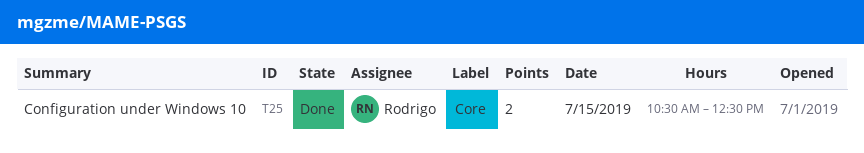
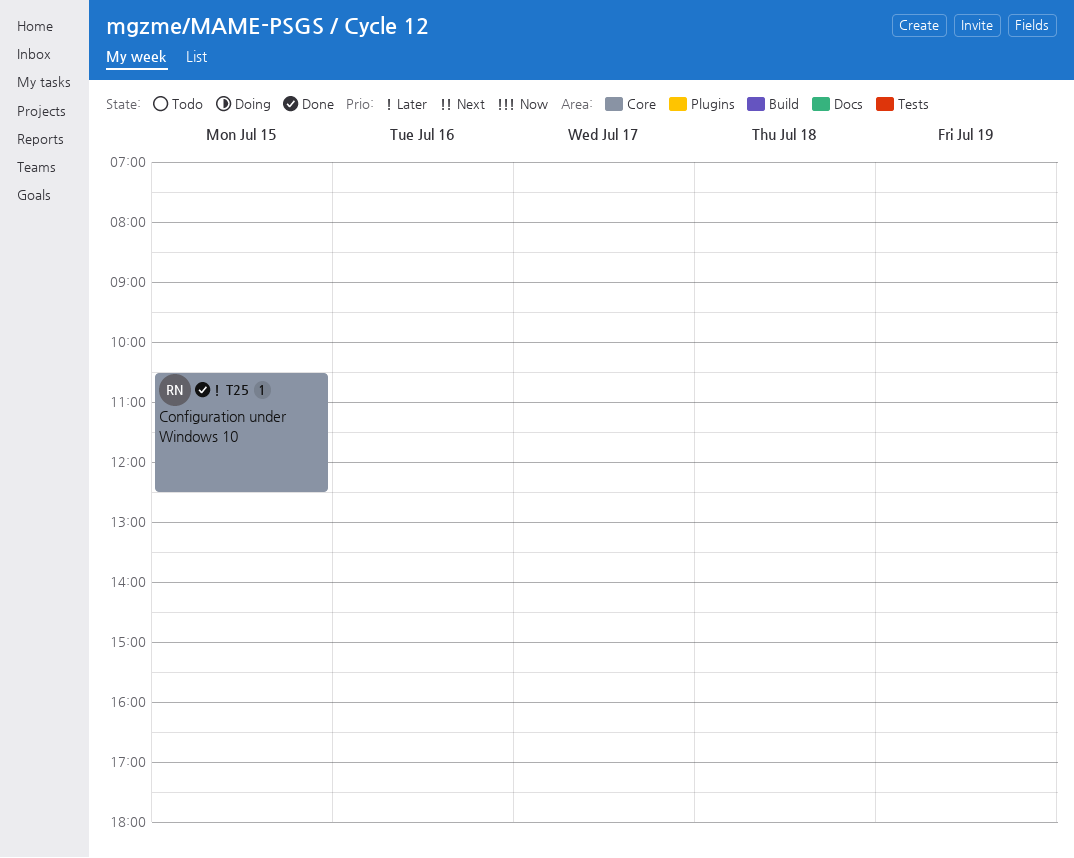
T25, estimate: 2 -> 1

